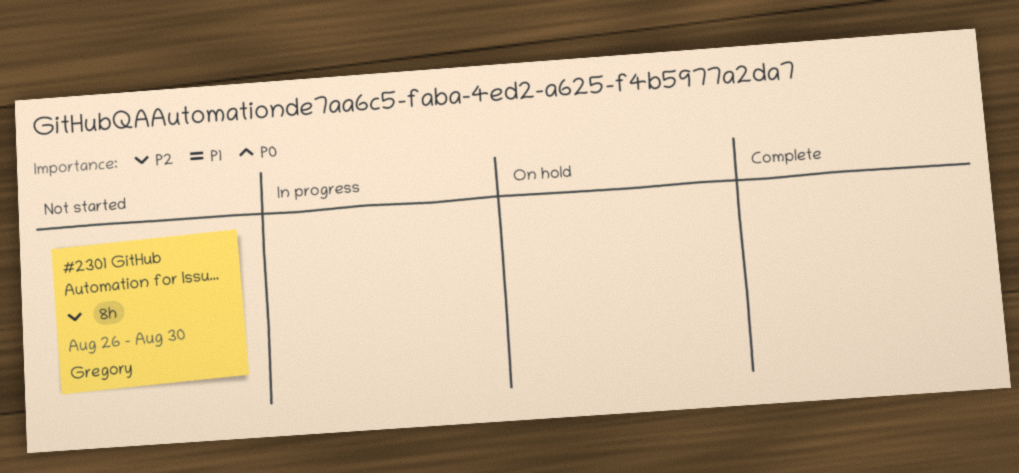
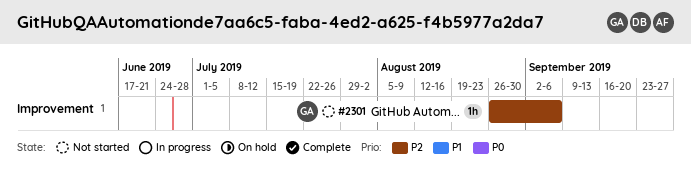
#2301, estimate: 8h -> 1h
#2301, due: Aug 30 -> Sep 6

